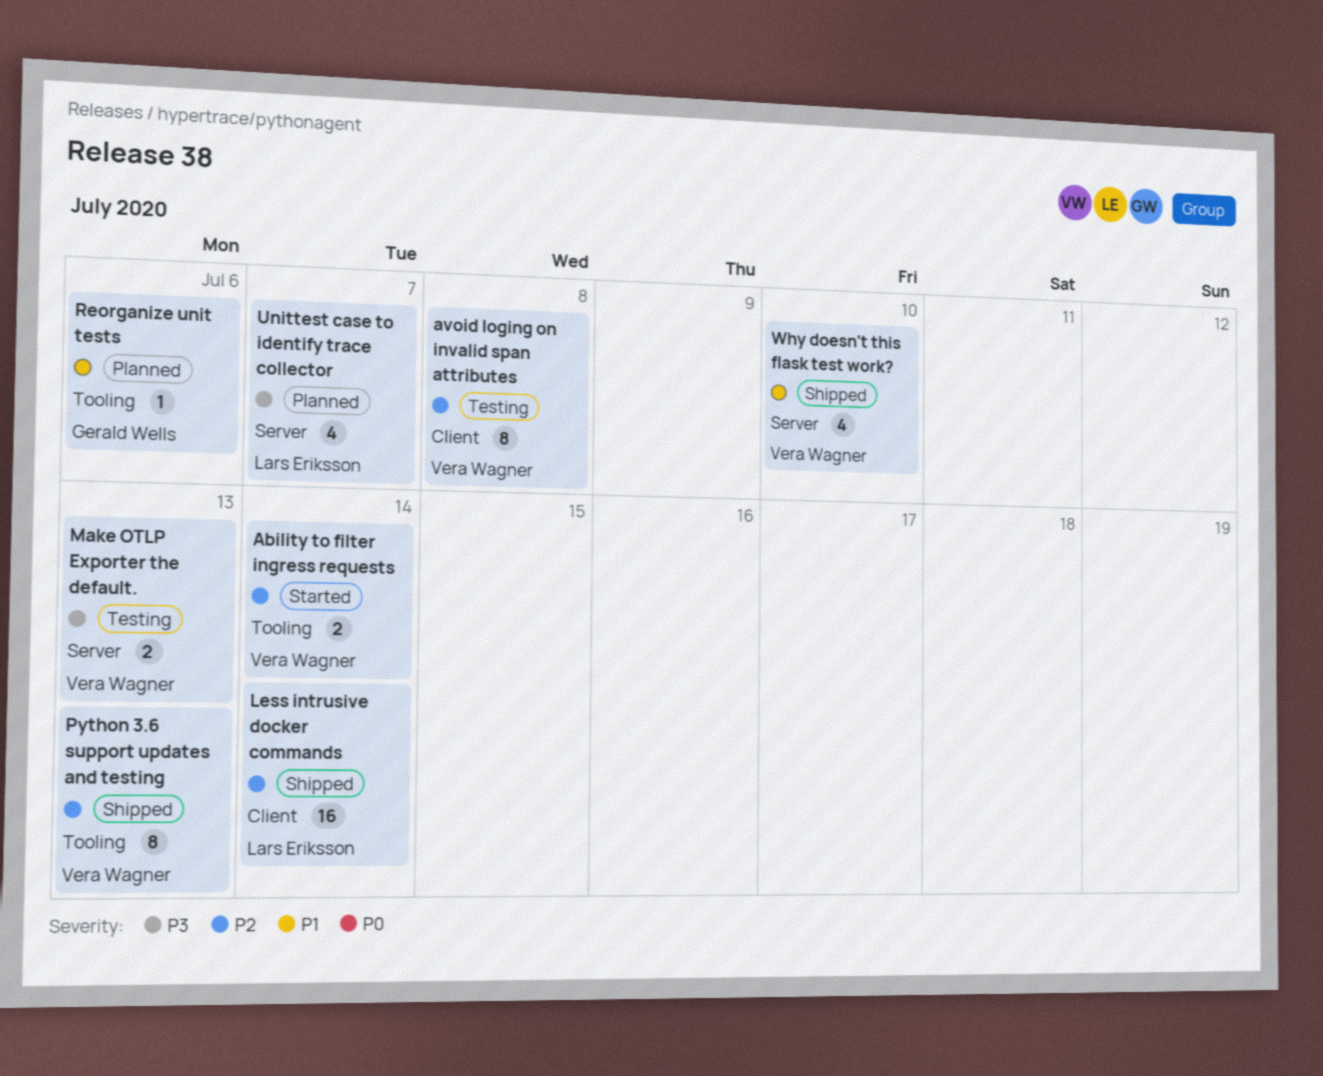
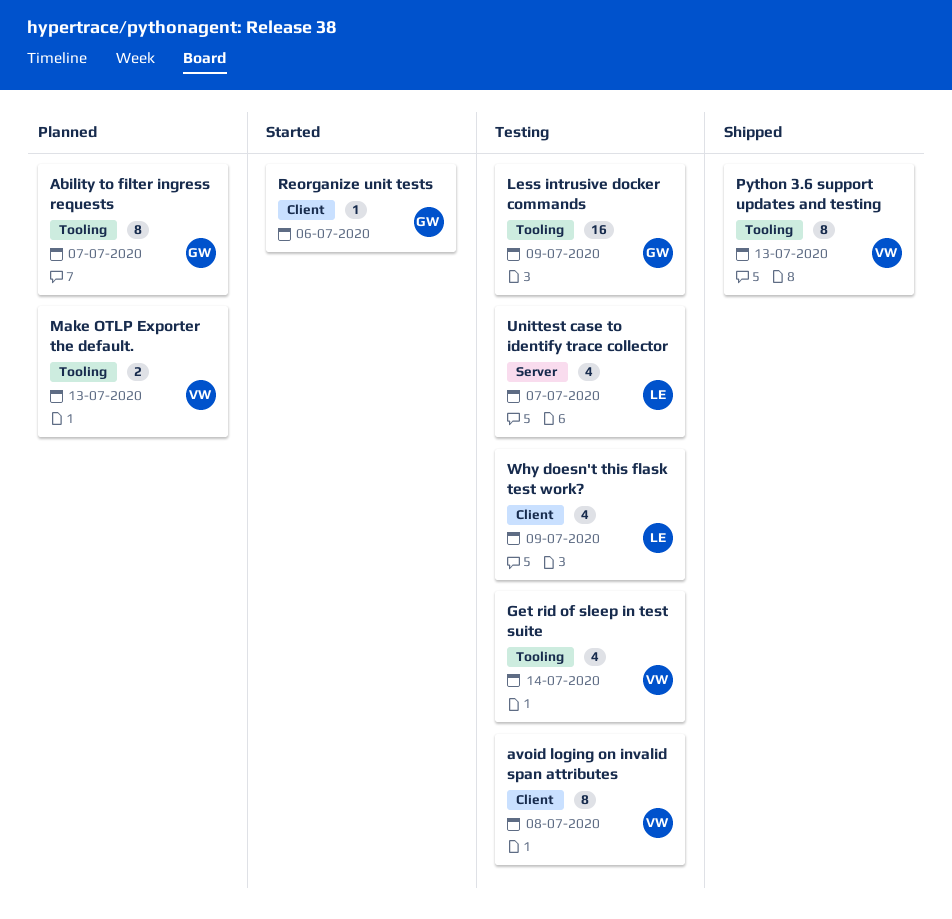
Ability to filter ingress requests, status: Started -> Planned
Ability to filter ingress requests, owner: Vera Wagner -> Gerald Wells
Ability to filter ingress requests, estimate: 2 -> 8
Ability to filter ingress requests, due: Jul 14 -> Jul 7
Get rid of sleep in test suite: none -> present
Less intrusive docker commands, status: Shipped -> Testing
Less intrusive docker commands, owner: Lars Eriksson -> Gerald Wells
Less intrusive docker commands, label: Client -> Tooling
Less intrusive docker commands, due: Jul 14 -> Jul 9
Make OTLP Exporter the default., status: Testing -> Planned
Make OTLP Exporter the default., label: Server -> Tooling
Reorganize unit tests, status: Planned -> Started
Reorganize unit tests, label: Tooling -> Client
Unittest case to identify trace collector, status: Planned -> Testing
Why doesn't this flask test work?, status: Shipped -> Testing
Why doesn't this flask test work?, owner: Vera Wagner -> Lars Eriksson
Why doesn't this flask test work?, label: Server -> Client
Why doesn't this flask test work?, due: Jul 10 -> Jul 9

